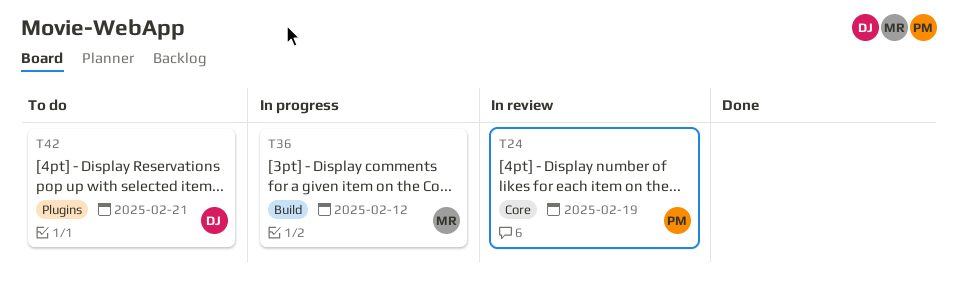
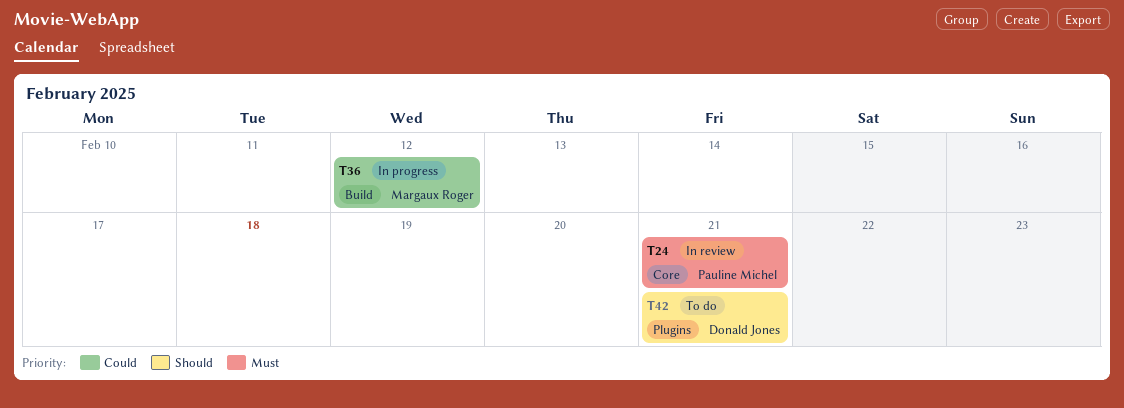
T24, due: Feb 19 -> Feb 21

